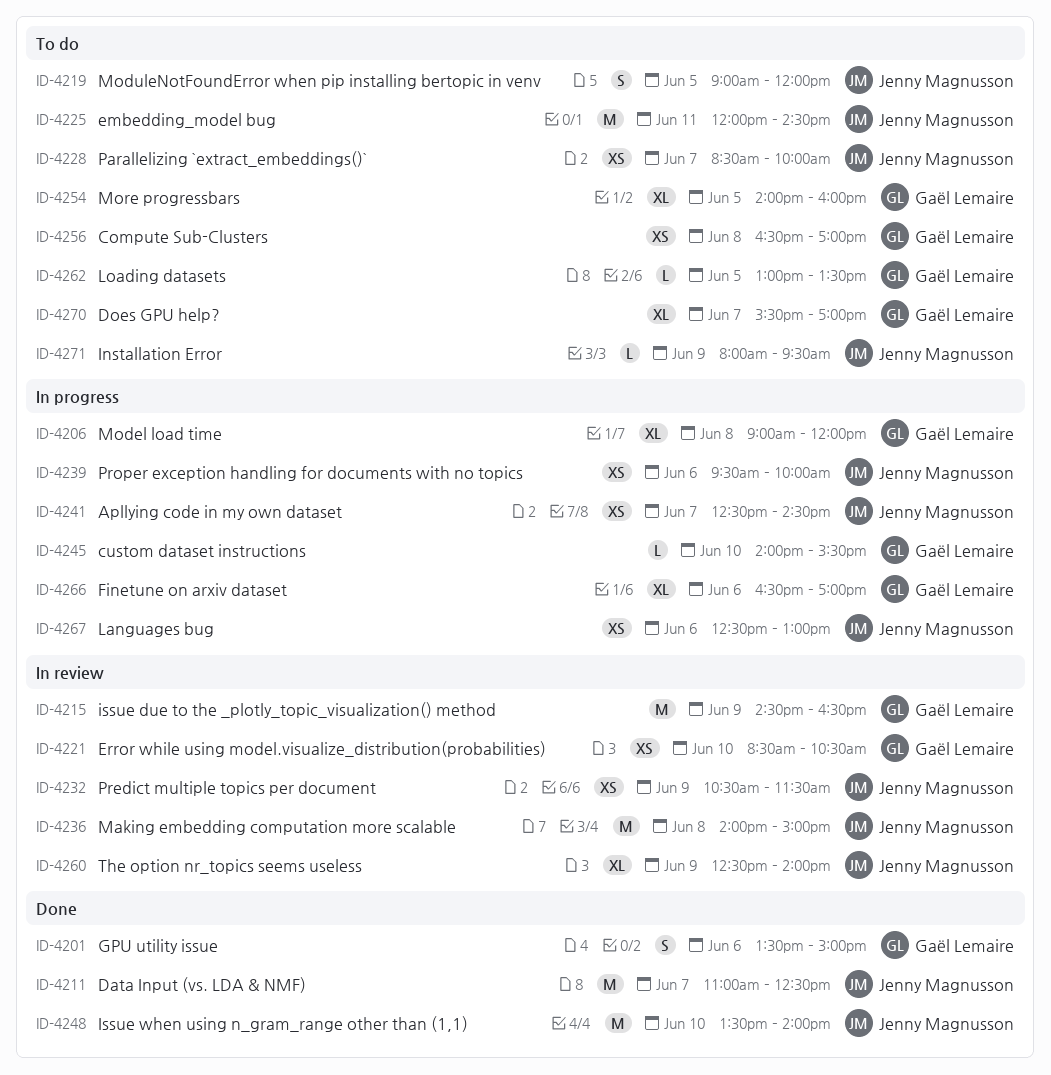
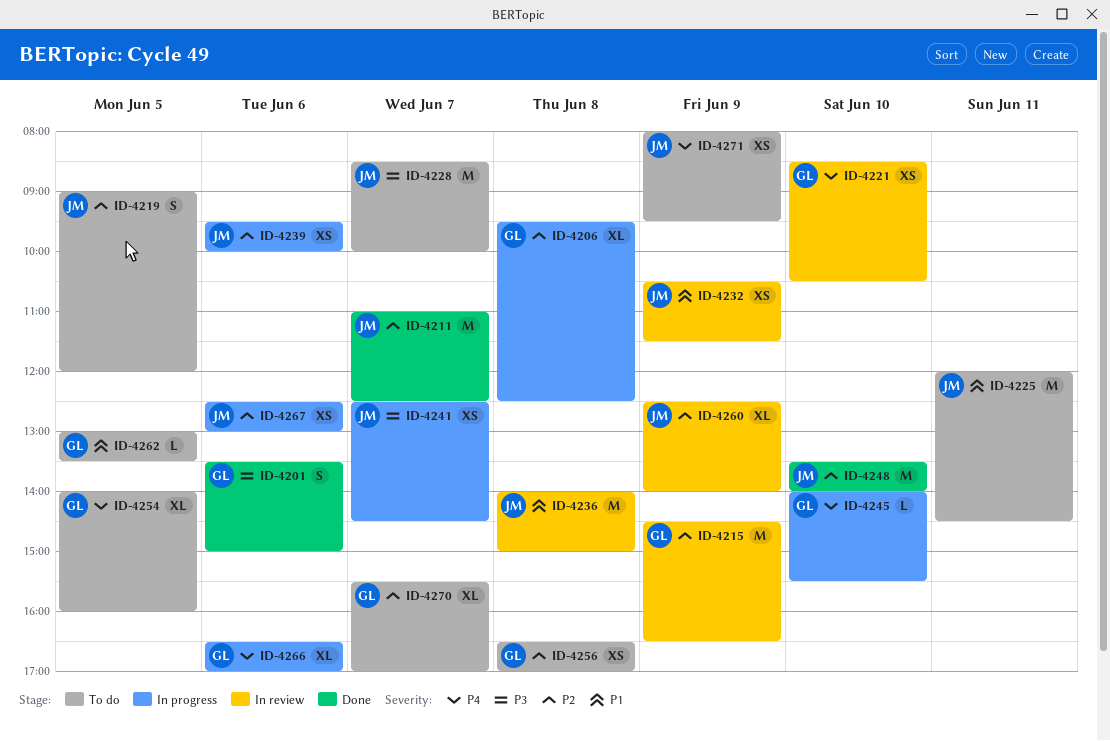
ID-4206, begins: 09:00 -> 09:30
ID-4206, ends: 12:00 -> 12:30
ID-4228, estimate: XS -> M
ID-4271, estimate: L -> XS

